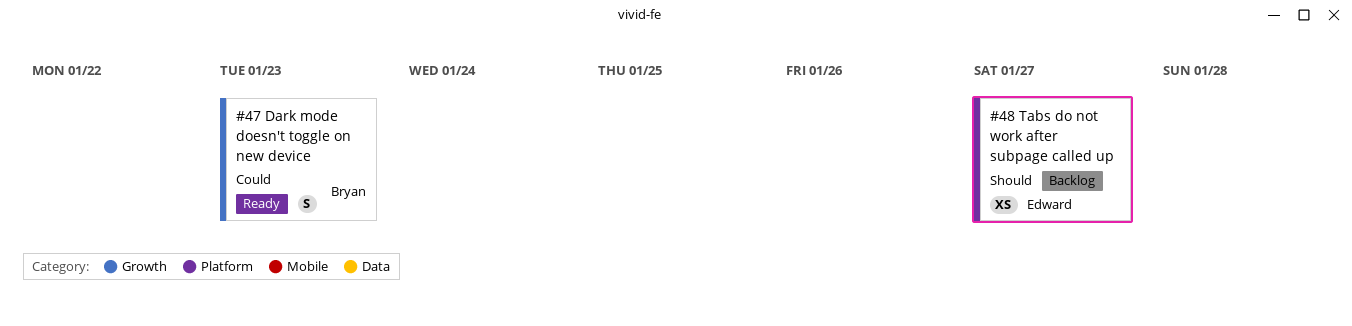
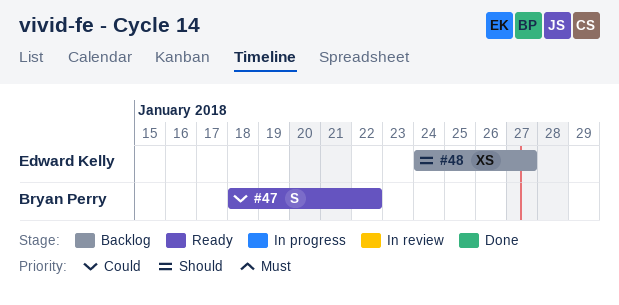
#47, due: Jan 23 -> Jan 22

